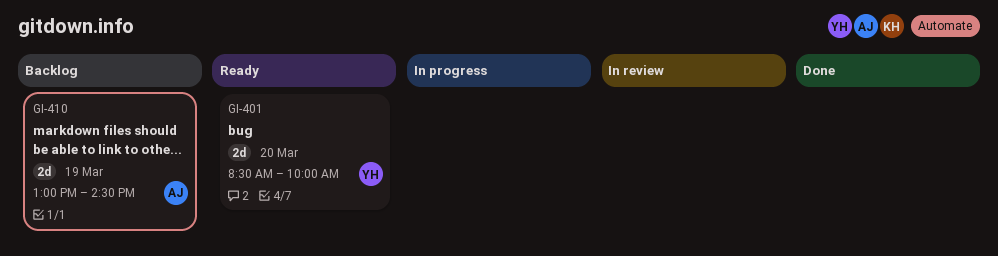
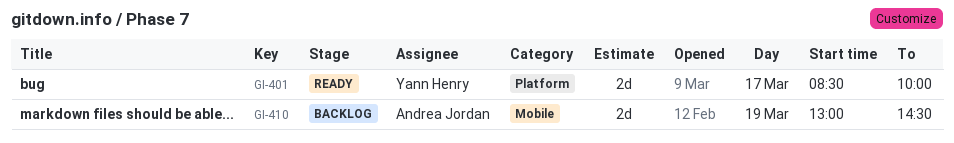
GI-401, day: Mar 20 -> Mar 17

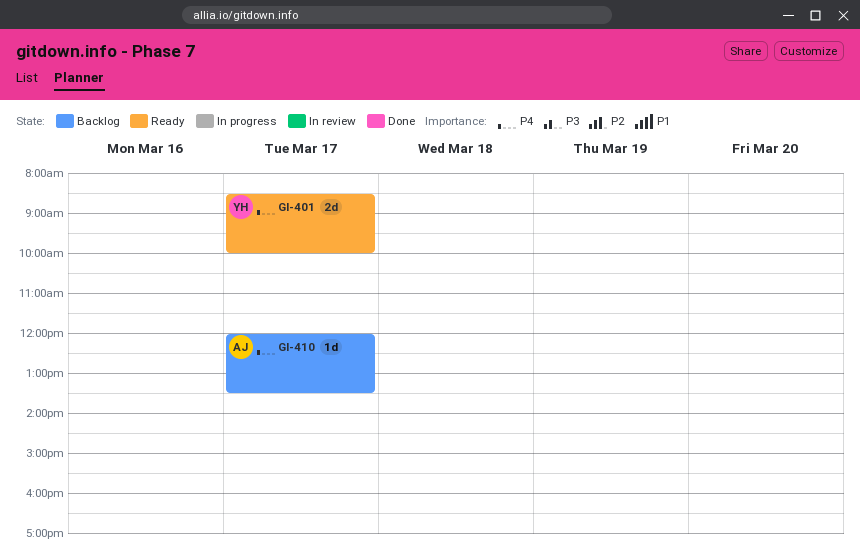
GI-410, estimate: 2d -> 1d
GI-410, day: Mar 19 -> Mar 17
GI-410, begins: 13:00 -> 12:00
GI-410, ends: 14:30 -> 13:30

